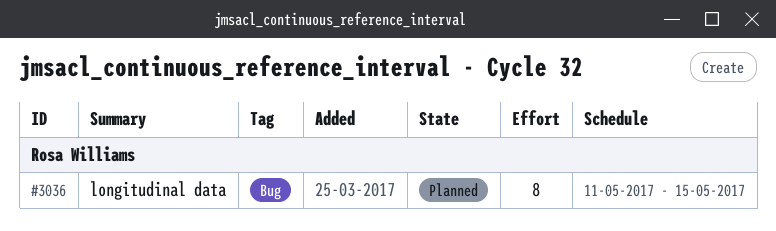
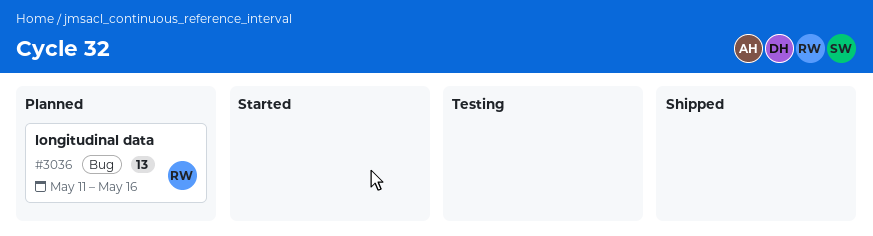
#3036, estimate: 8 -> 13
#3036, due: May 15 -> May 16

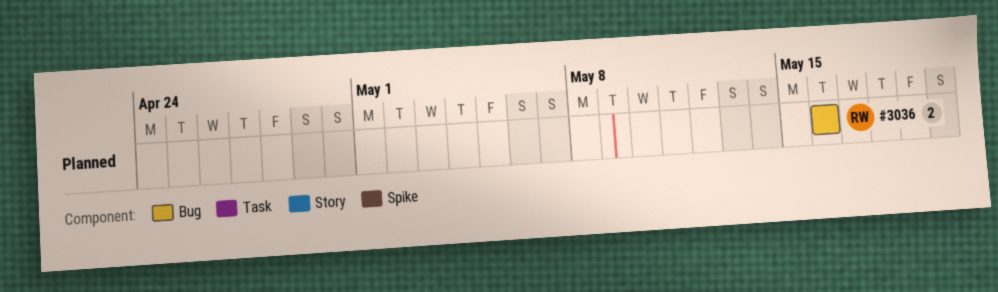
#3036, estimate: 13 -> 2
#3036, start: May 11 -> May 16

